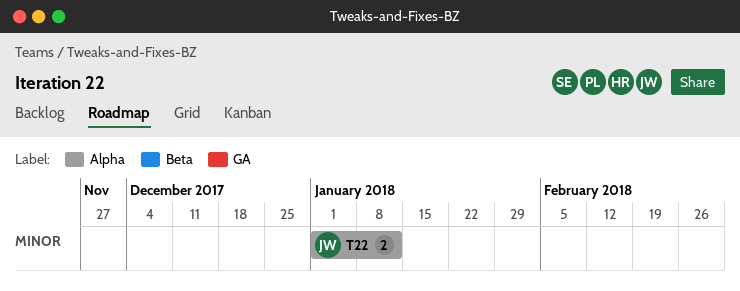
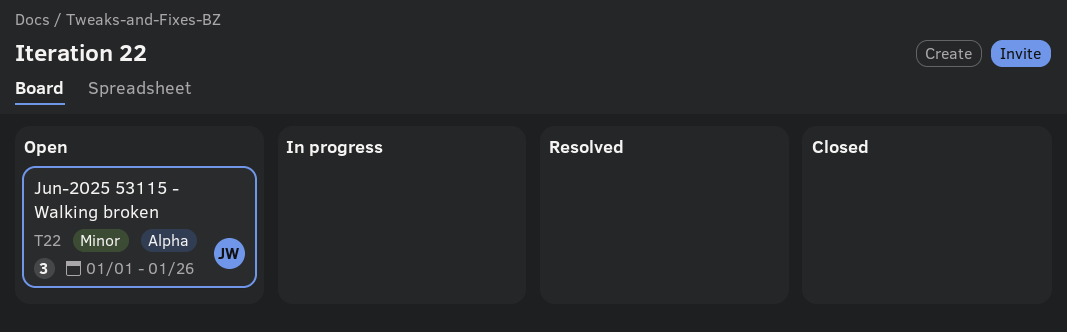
T22, estimate: 2 -> 3
T22, due: Jan 12 -> Jan 26

